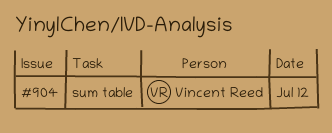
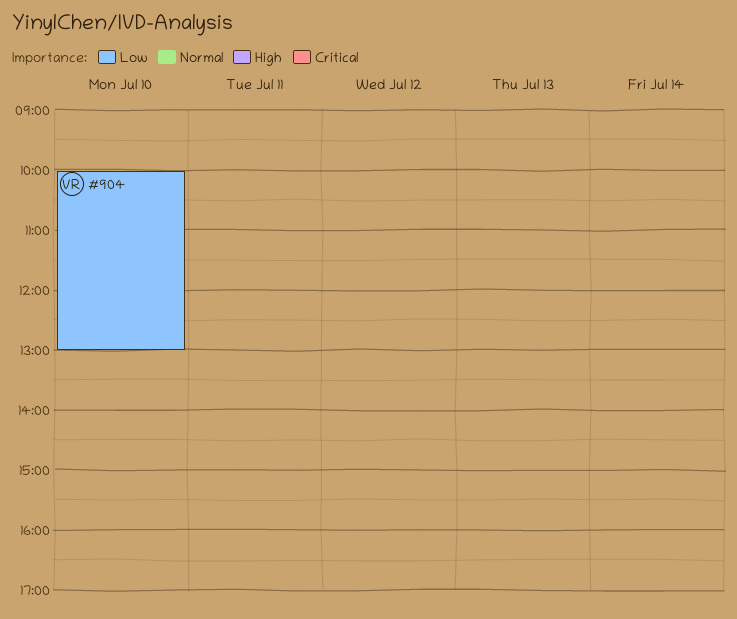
#904, day: Jul 12 -> Jul 10

